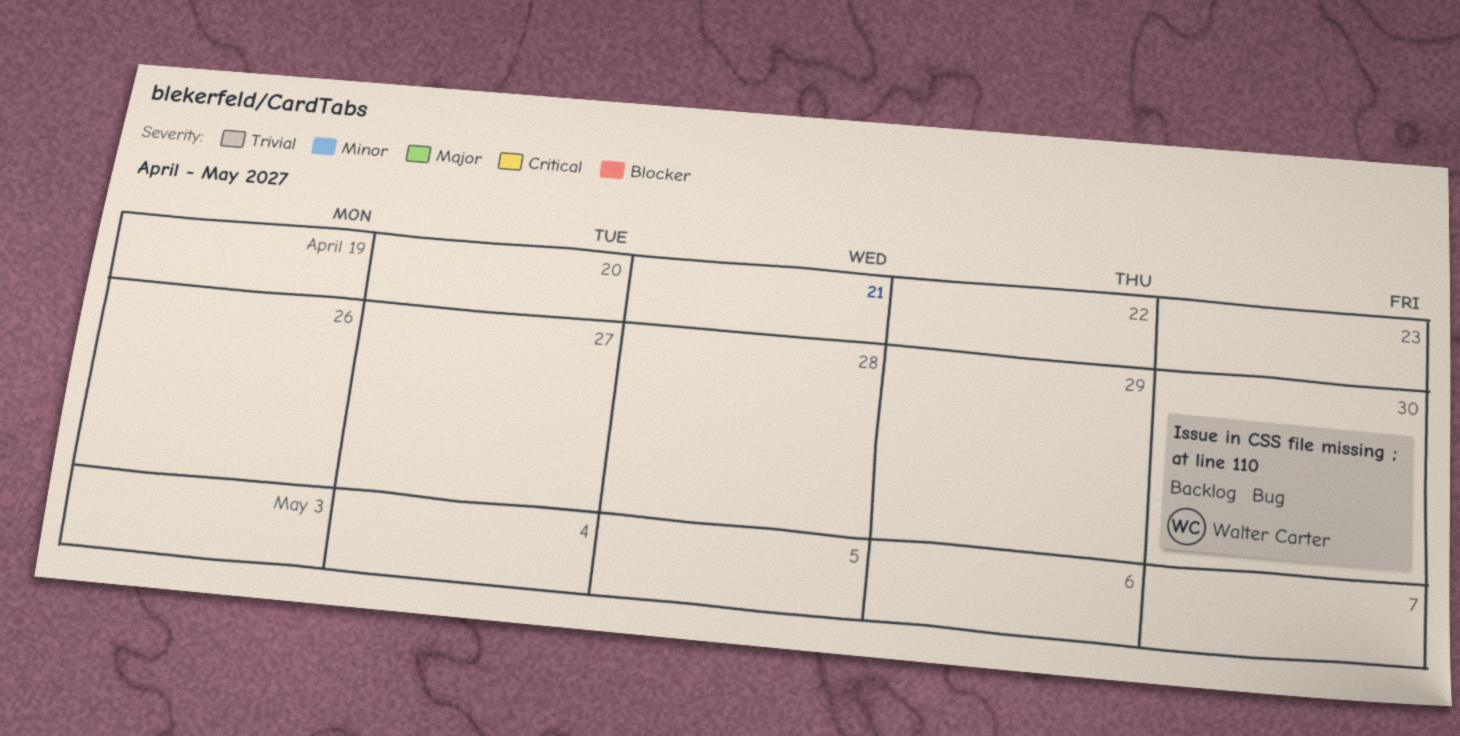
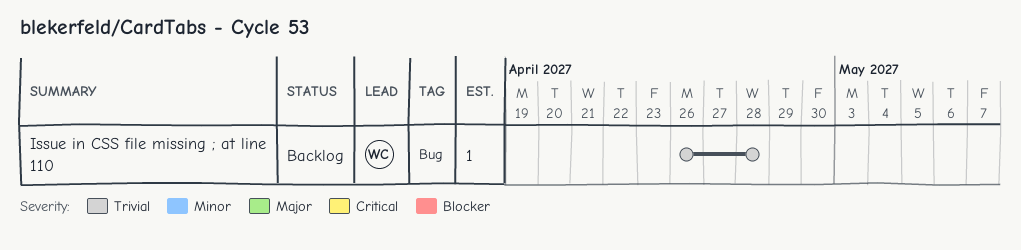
Issue in CSS file missing ; at line 110, due: Apr 30 -> Apr 28

